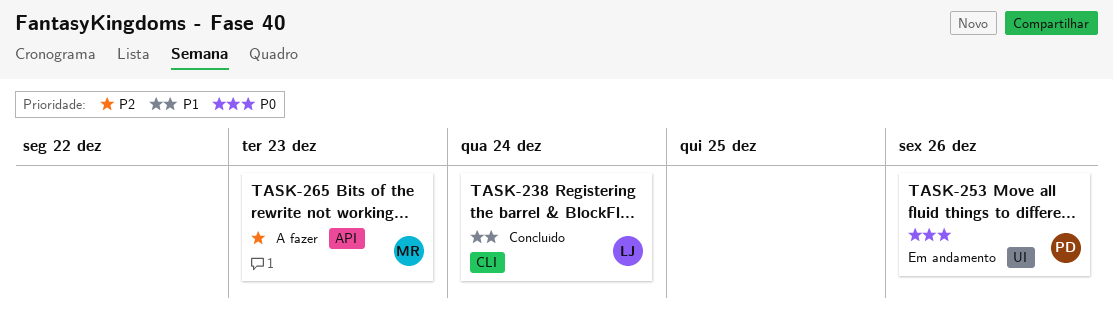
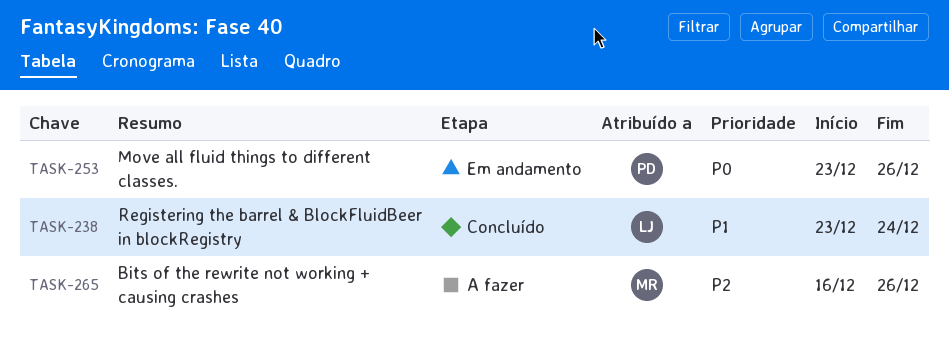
TASK-265, due: Dec 23 -> Dec 26

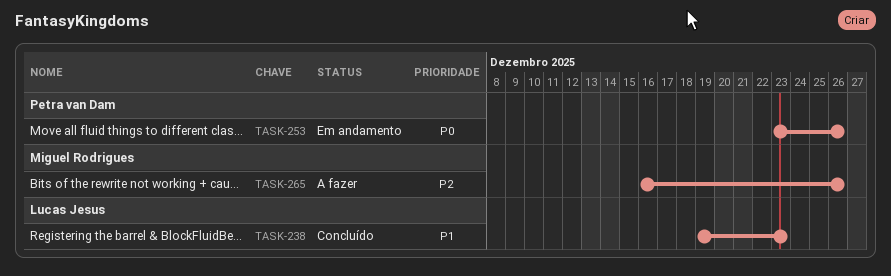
TASK-238, start: Dec 23 -> Dec 19
TASK-238, due: Dec 24 -> Dec 23

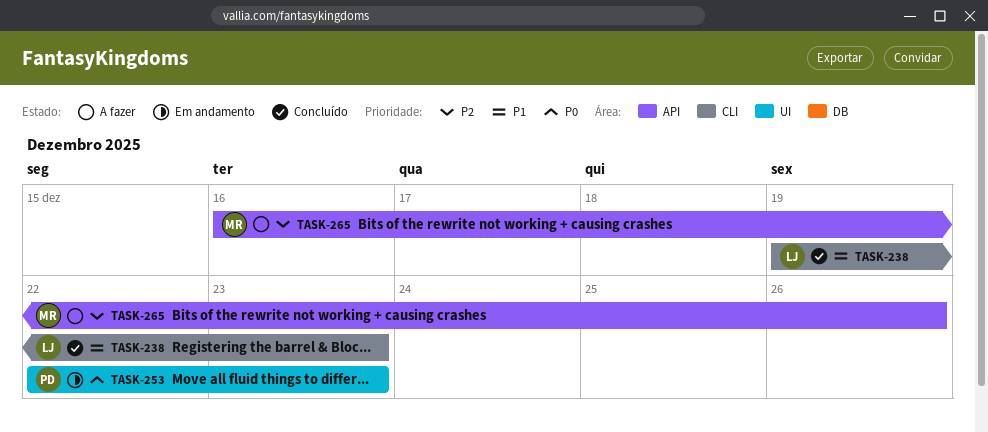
TASK-253, start: Dec 23 -> Dec 22
TASK-253, due: Dec 26 -> Dec 23

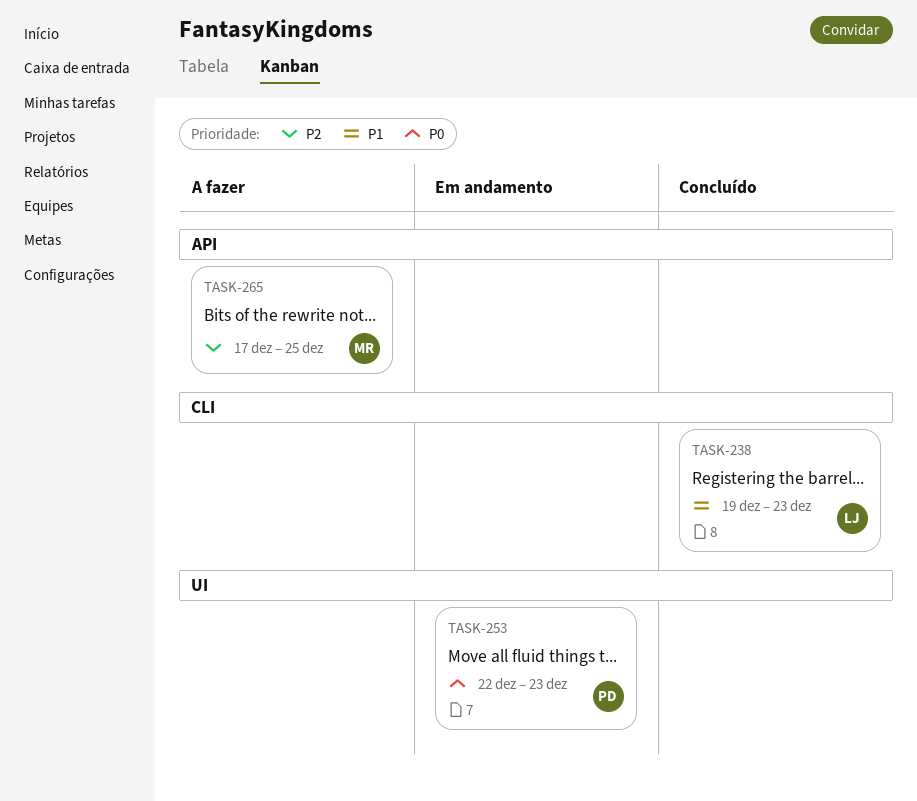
TASK-265, start: Dec 16 -> Dec 17
TASK-265, due: Dec 26 -> Dec 25

